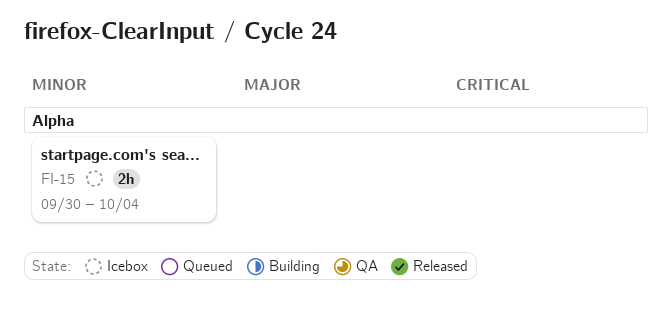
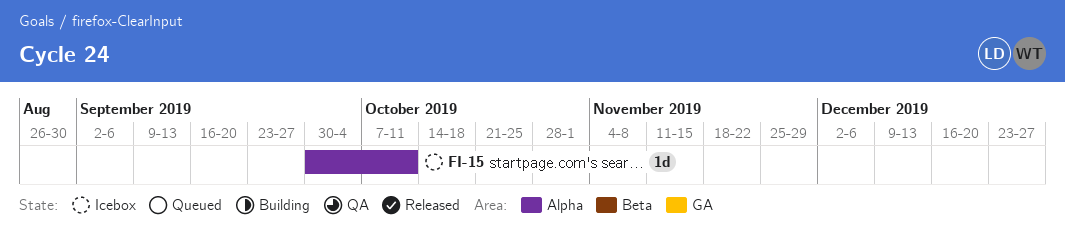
FI-15, estimate: 2h -> 1d
FI-15, due: Oct 4 -> Oct 11

